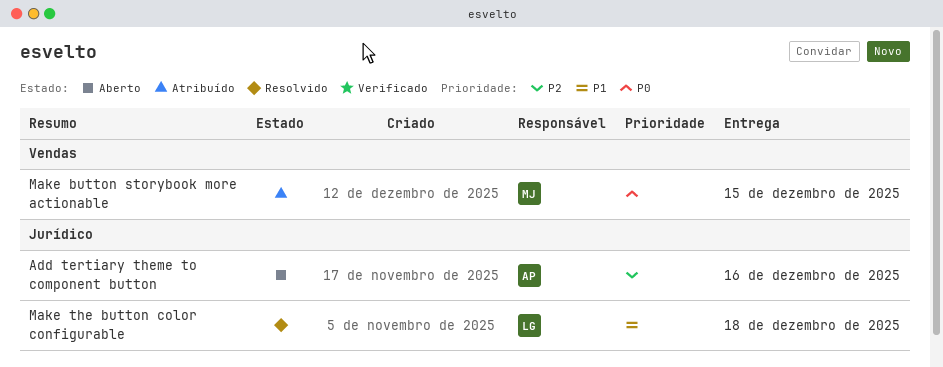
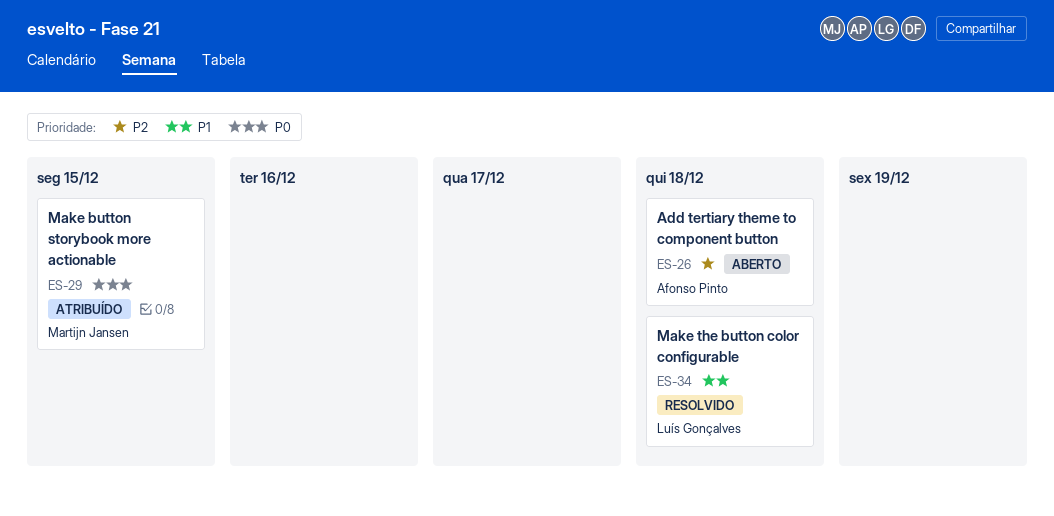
Add tertiary theme to component button, due: Dec 16 -> Dec 18

